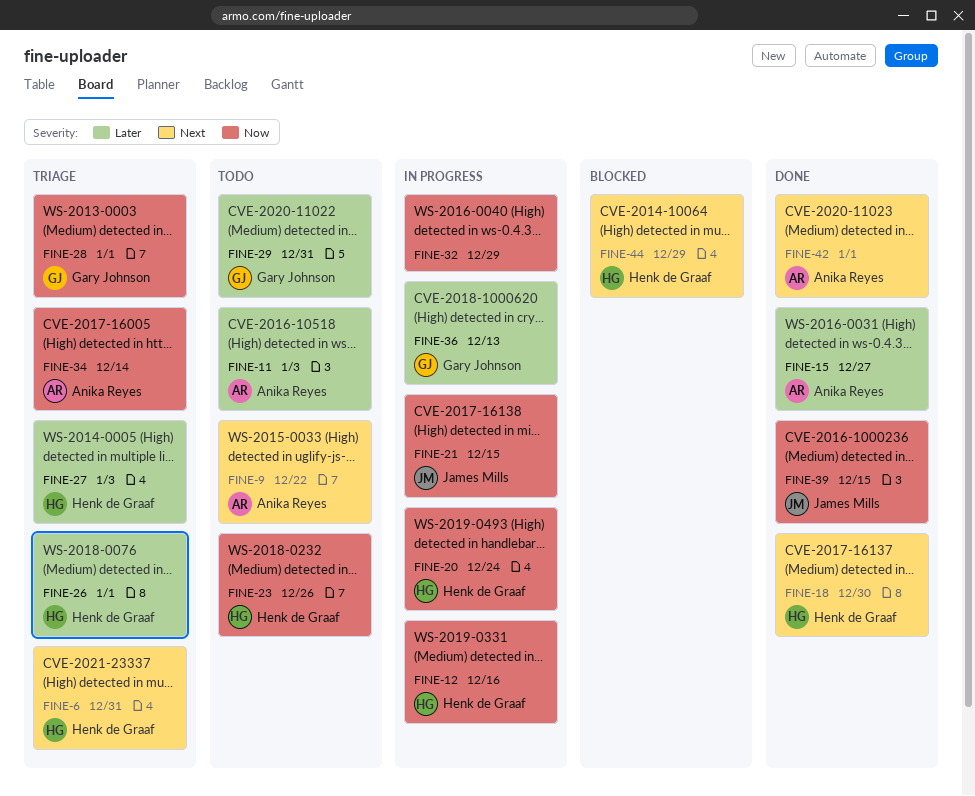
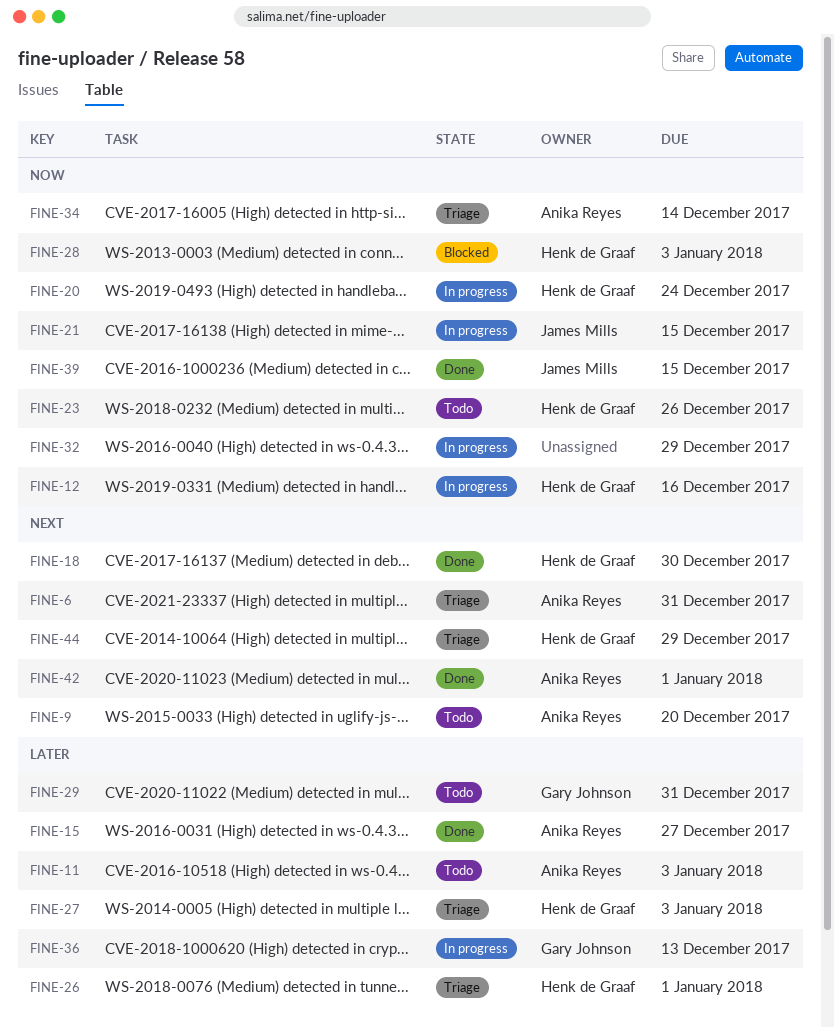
FINE-6, owner: Henk de Graaf -> Anika Reyes
FINE-9, due: Dec 22 -> Dec 20
FINE-28, status: Triage -> Blocked
FINE-28, owner: Gary Johnson -> Henk de Graaf
FINE-28, due: Jan 1 -> Jan 3
FINE-44, status: Blocked -> Triage

